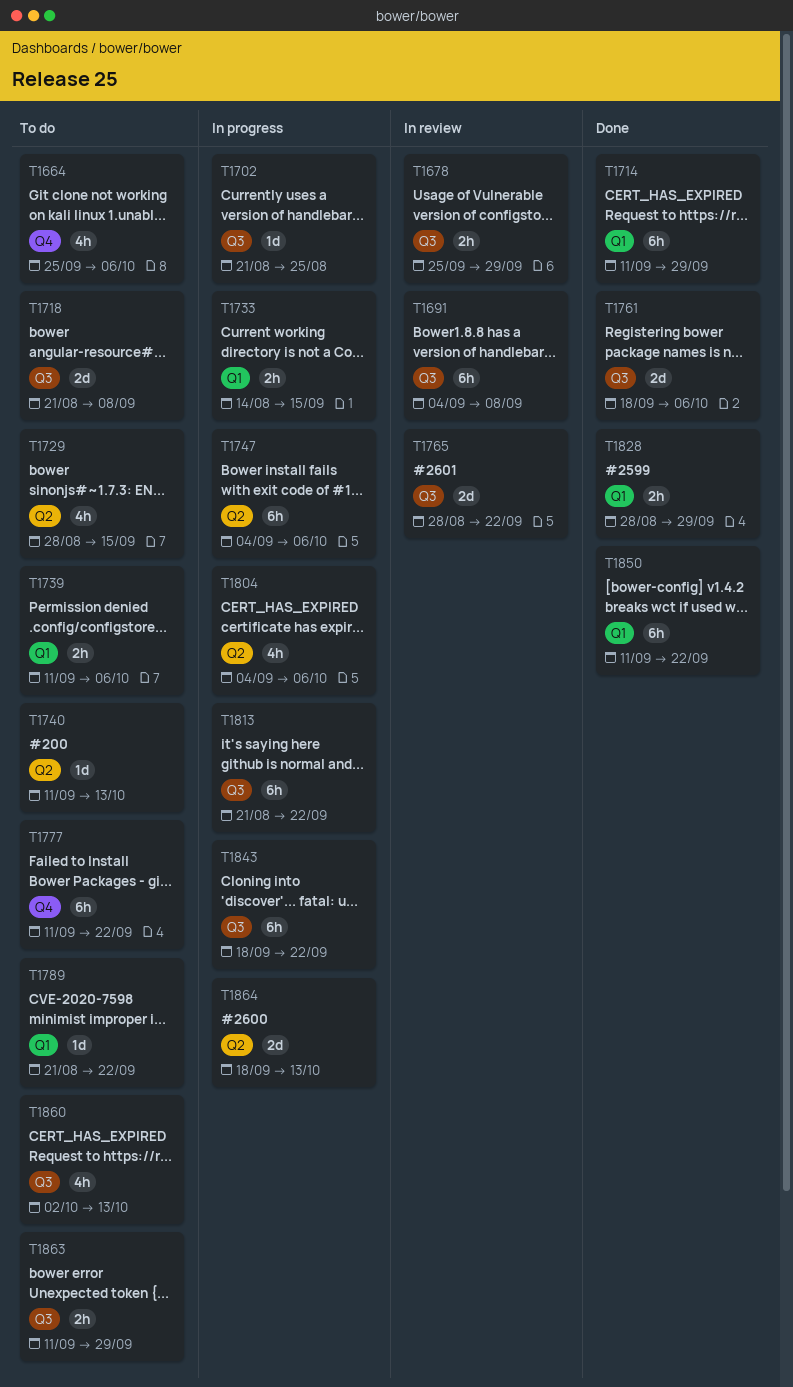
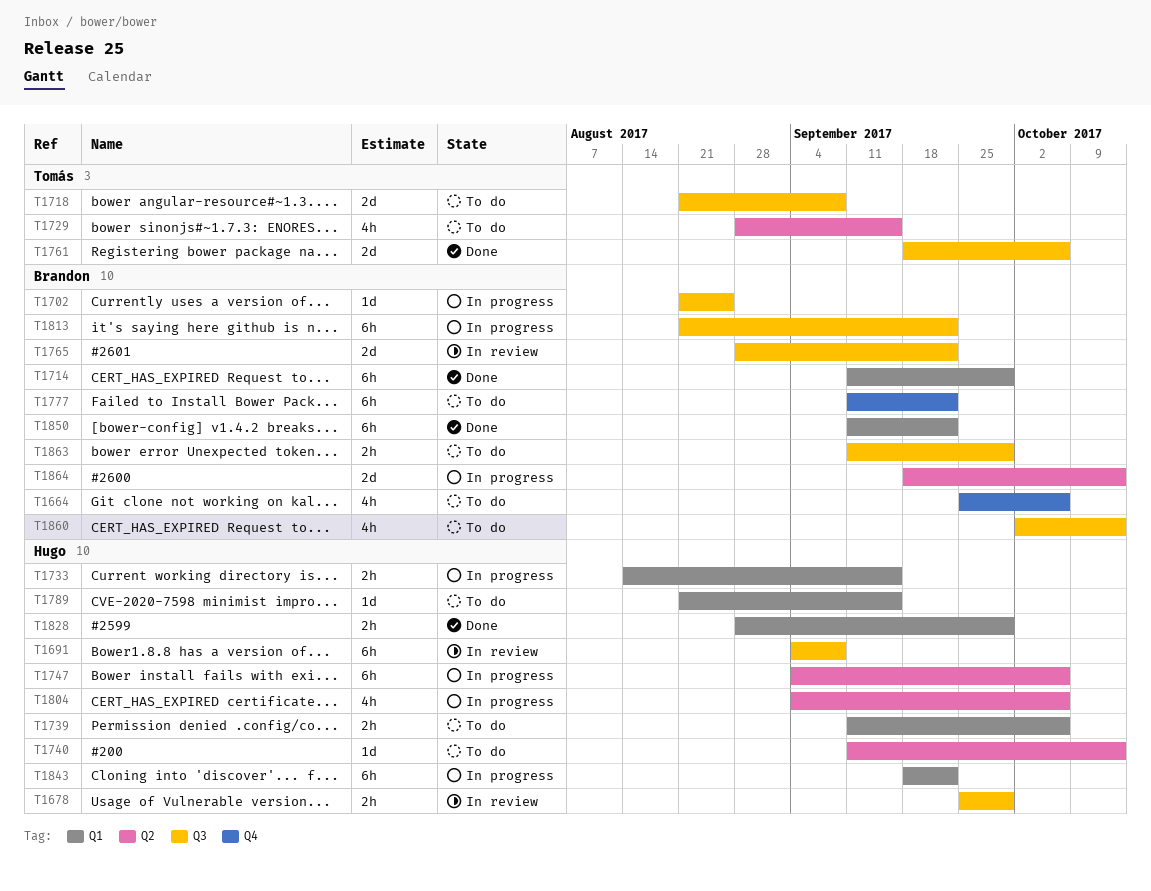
T1789, due: Sep 22 -> Sep 15
T1843, label: Q3 -> Q1

